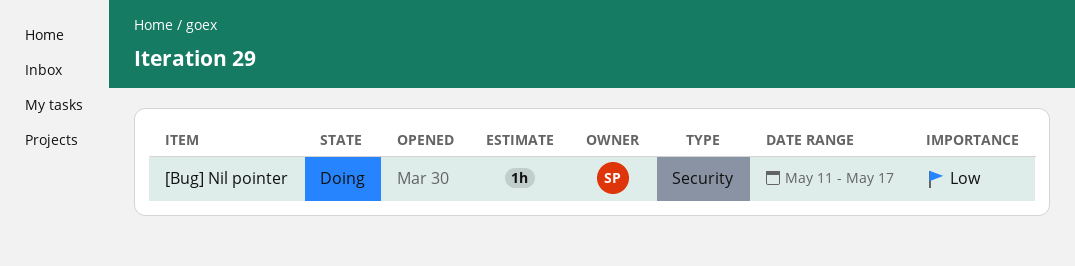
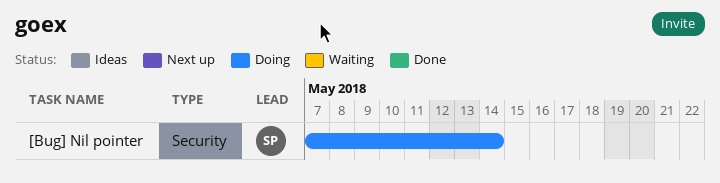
[Bug] Nil pointer, start: May 11 -> May 7
[Bug] Nil pointer, due: May 17 -> May 14

